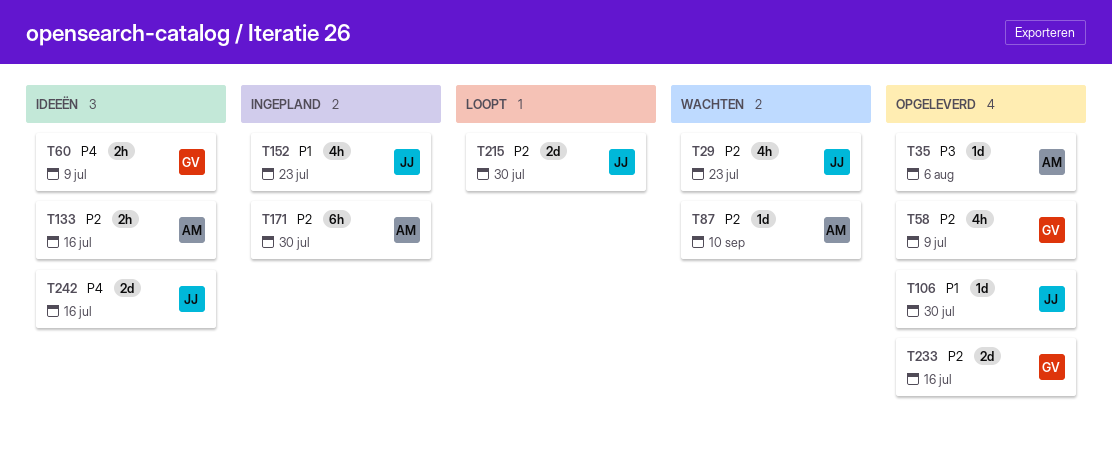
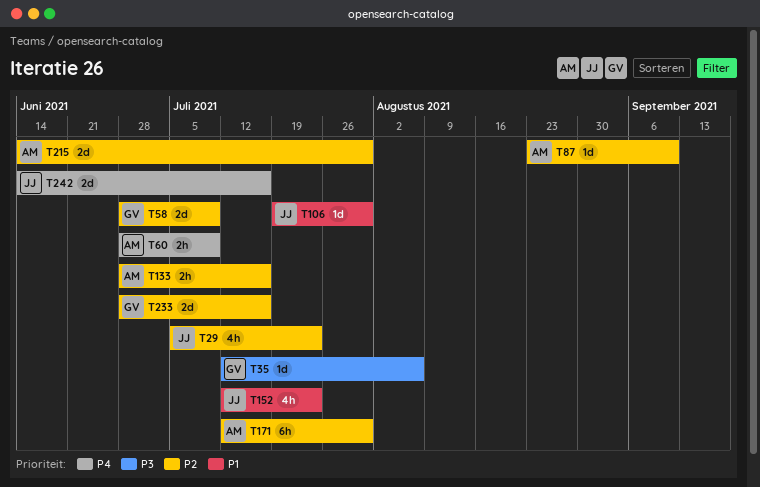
T35, owner: AM -> GV
T58, estimate: 4h -> 2d
T60, owner: GV -> AM
T215, owner: JJ -> AM

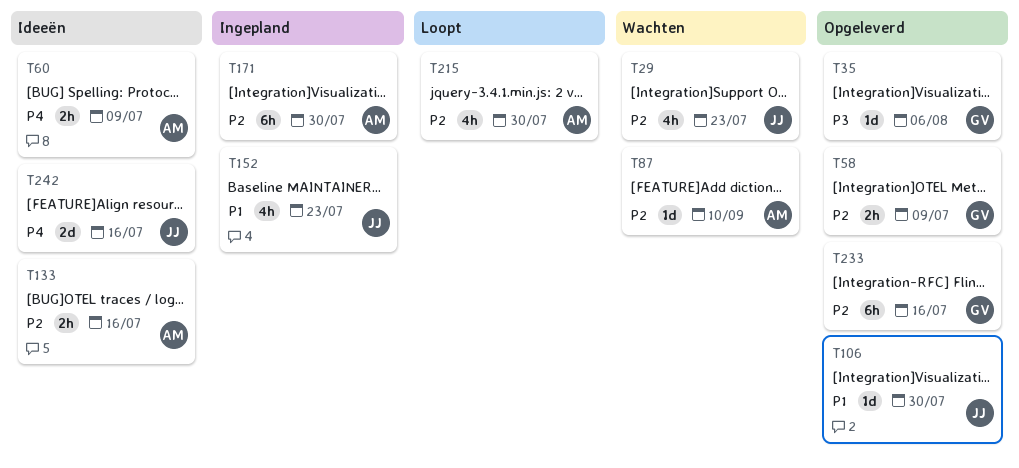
T58, estimate: 2d -> 2h
T215, estimate: 2d -> 4h
T233, estimate: 2d -> 6h

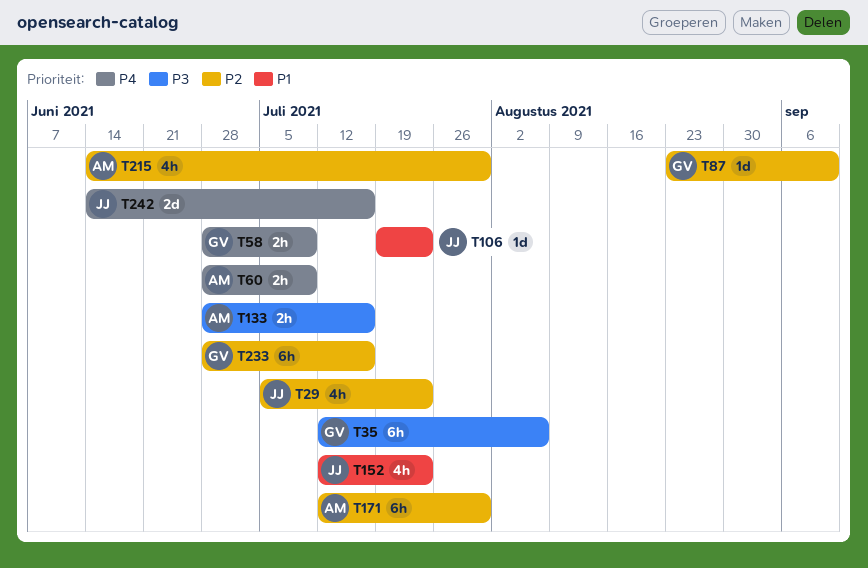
T35, estimate: 1d -> 6h
T58, priority: P2 -> P4
T87, owner: AM -> GV
T106, due: Jul 30 -> Jul 23
T133, priority: P2 -> P3

